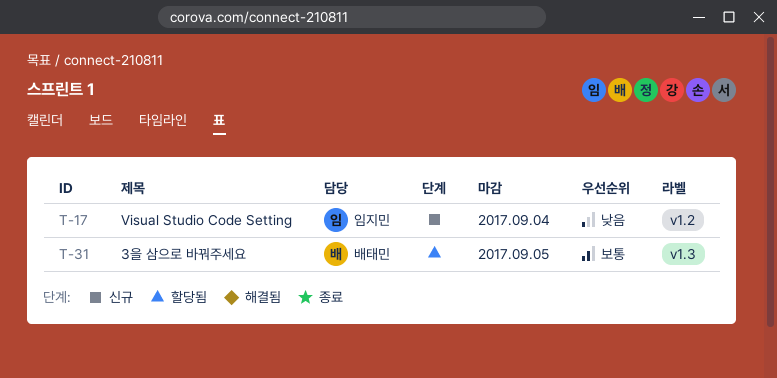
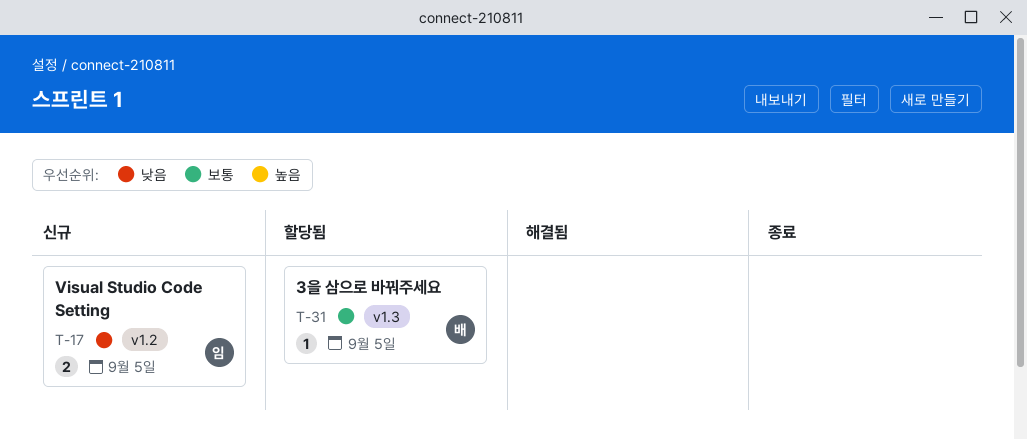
T-17, due: Sep 4 -> Sep 5

